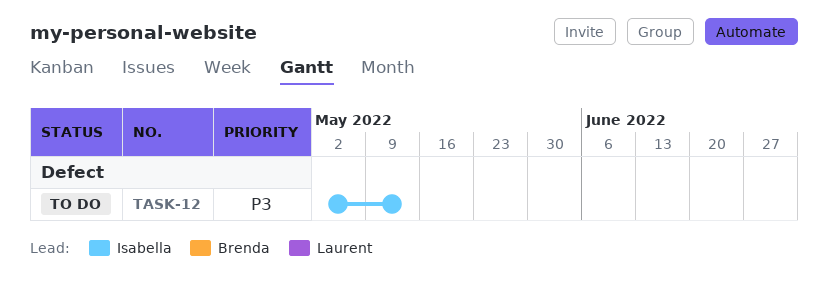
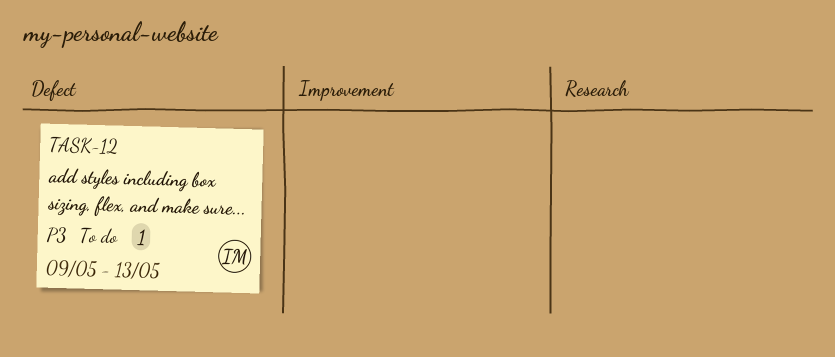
TASK-12, start: May 2 -> May 9

